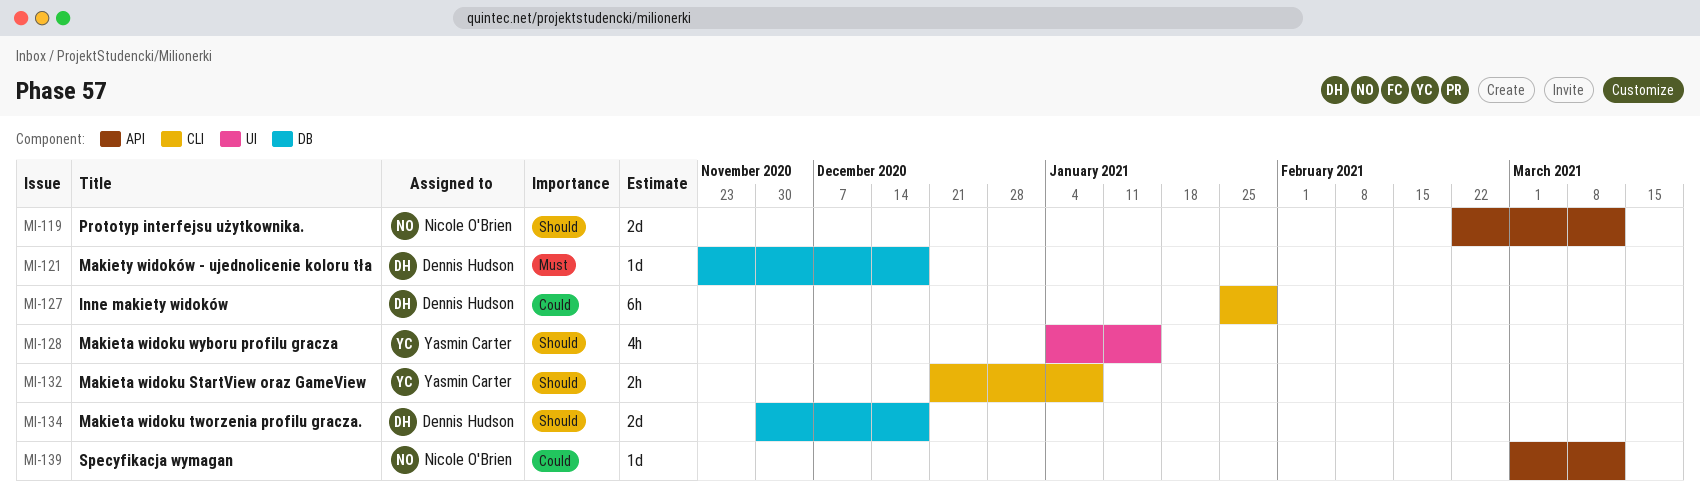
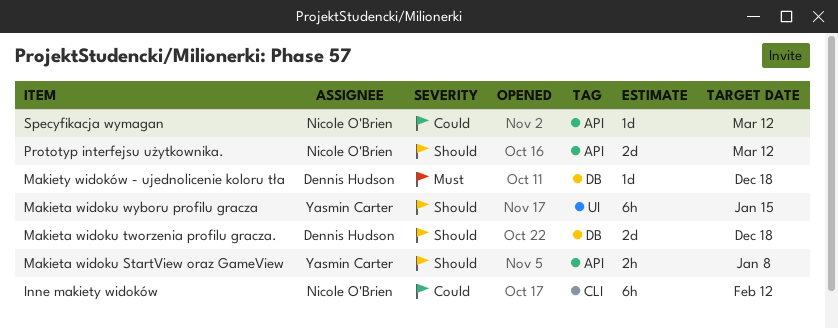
Inne makiety widoków, owner: Dennis Hudson -> Nicole O'Brien
Inne makiety widoków, due: Jan 29 -> Feb 12
Makieta widoku StartView oraz GameView, label: CLI -> API
Makieta widoku wyboru profilu gracza, estimate: 4h -> 6h

